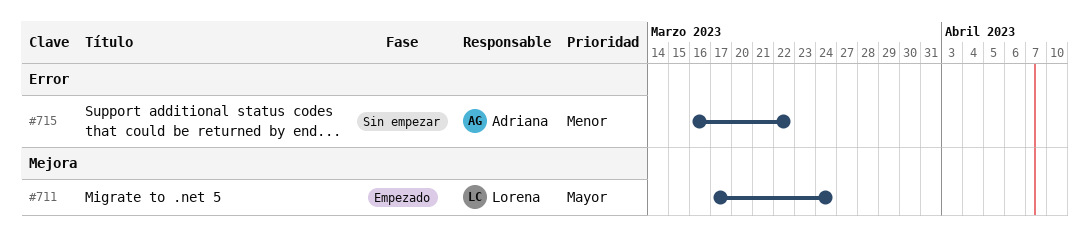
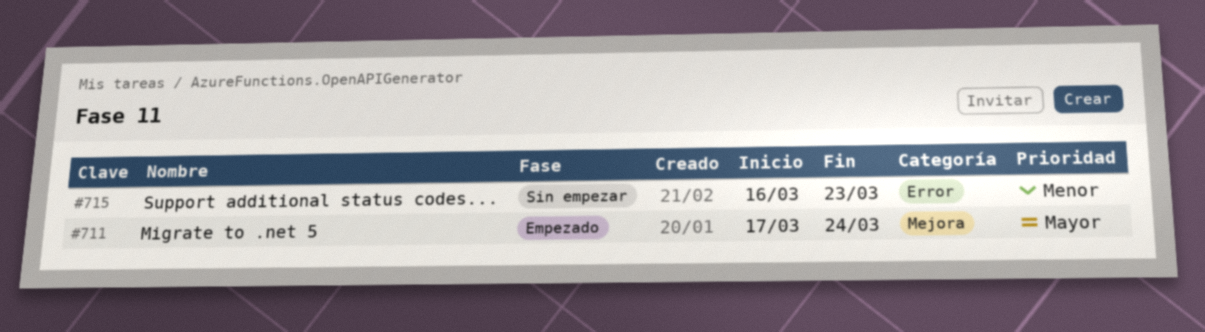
#715, due: Mar 22 -> Mar 23

